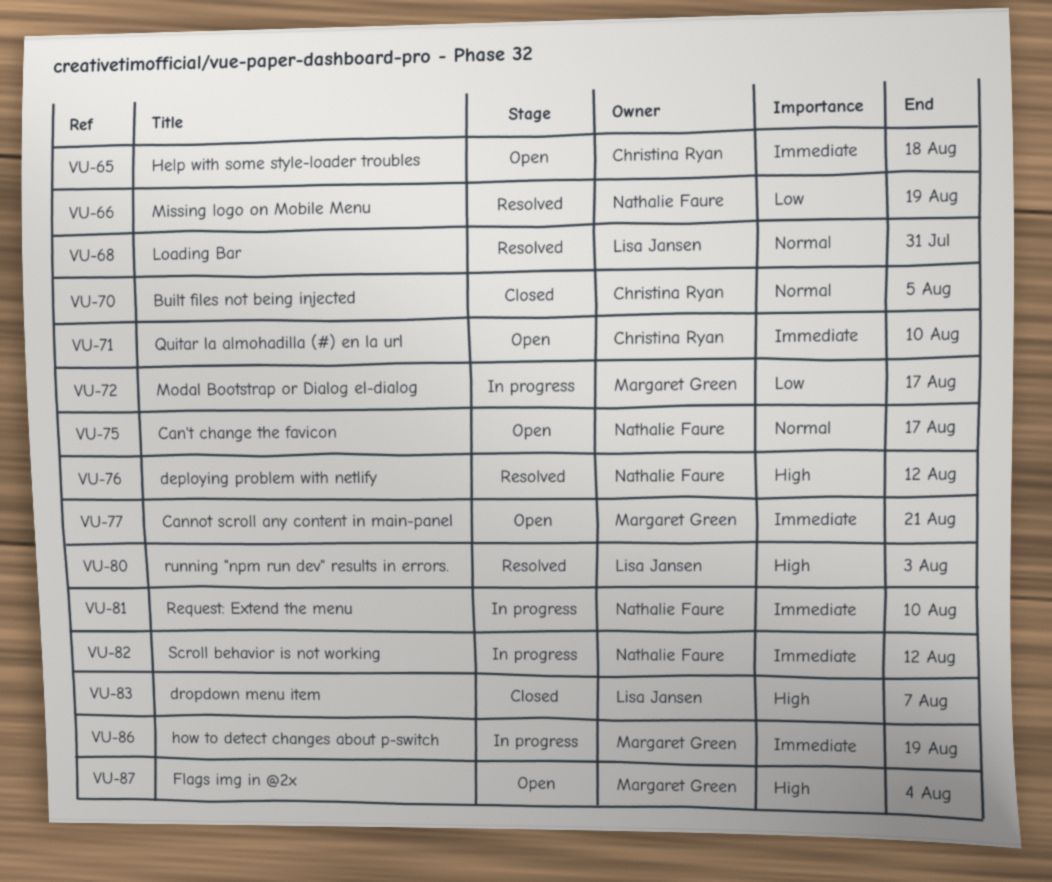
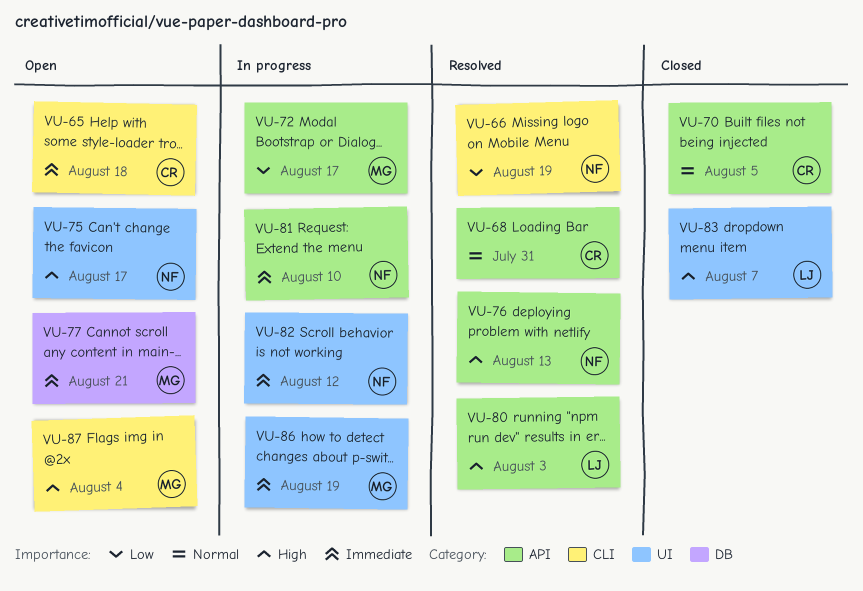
VU-68, owner: Lisa Jansen -> Christina Ryan
VU-71: present -> none
VU-75, priority: Normal -> High
VU-76, due: Aug 12 -> Aug 13

